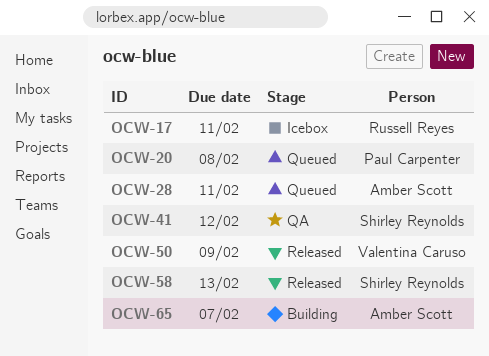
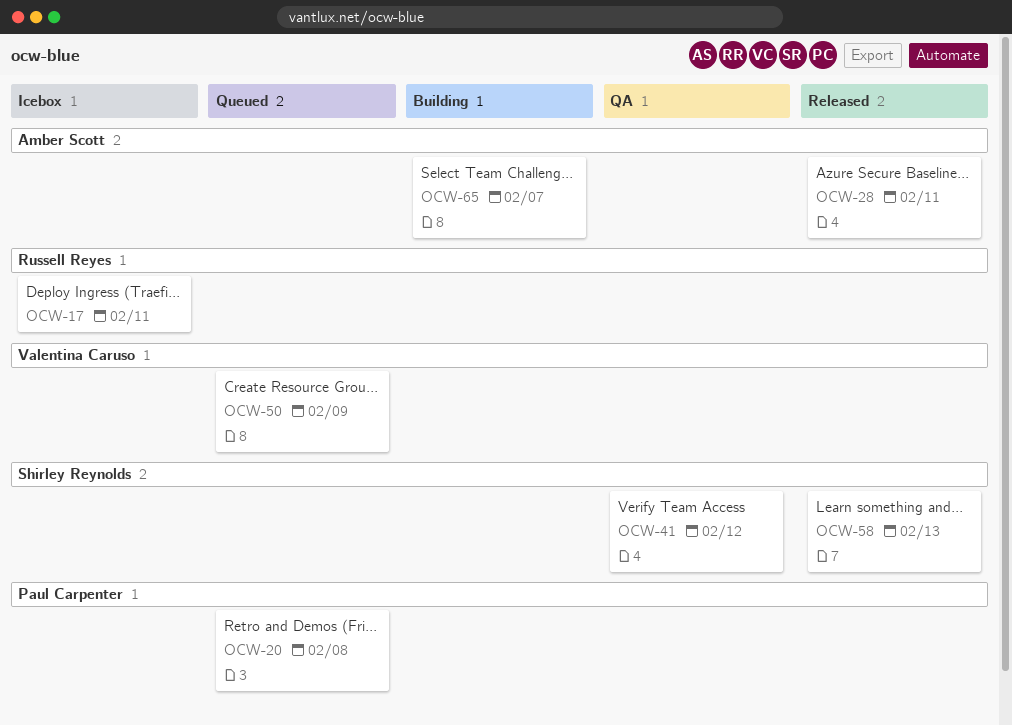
OCW-28, status: Queued -> Released
OCW-50, status: Released -> Queued

